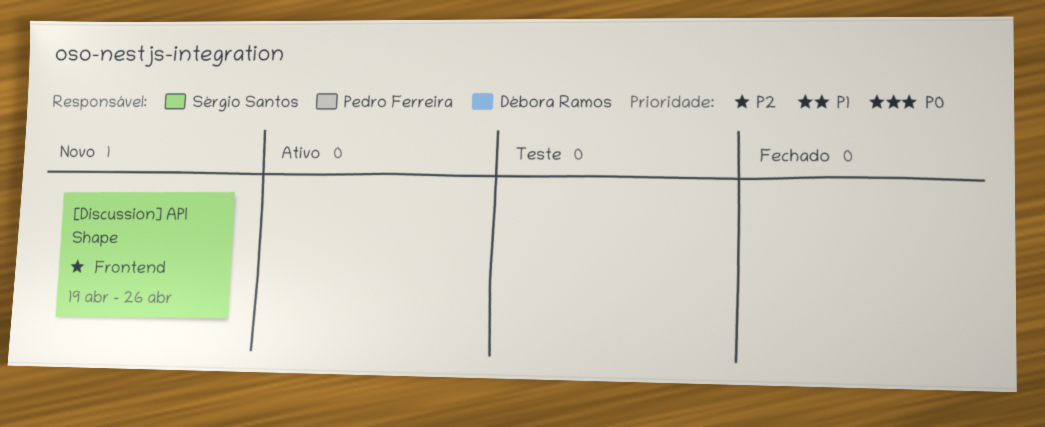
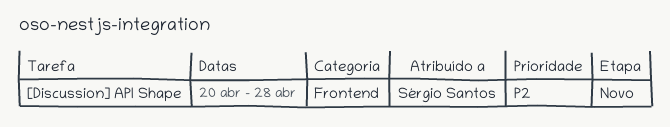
[Discussion] API Shape, start: Apr 19 -> Apr 20
[Discussion] API Shape, due: Apr 26 -> Apr 28

